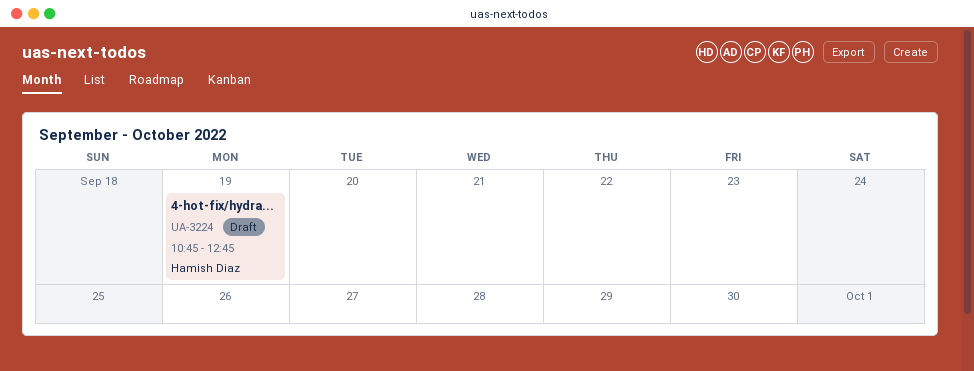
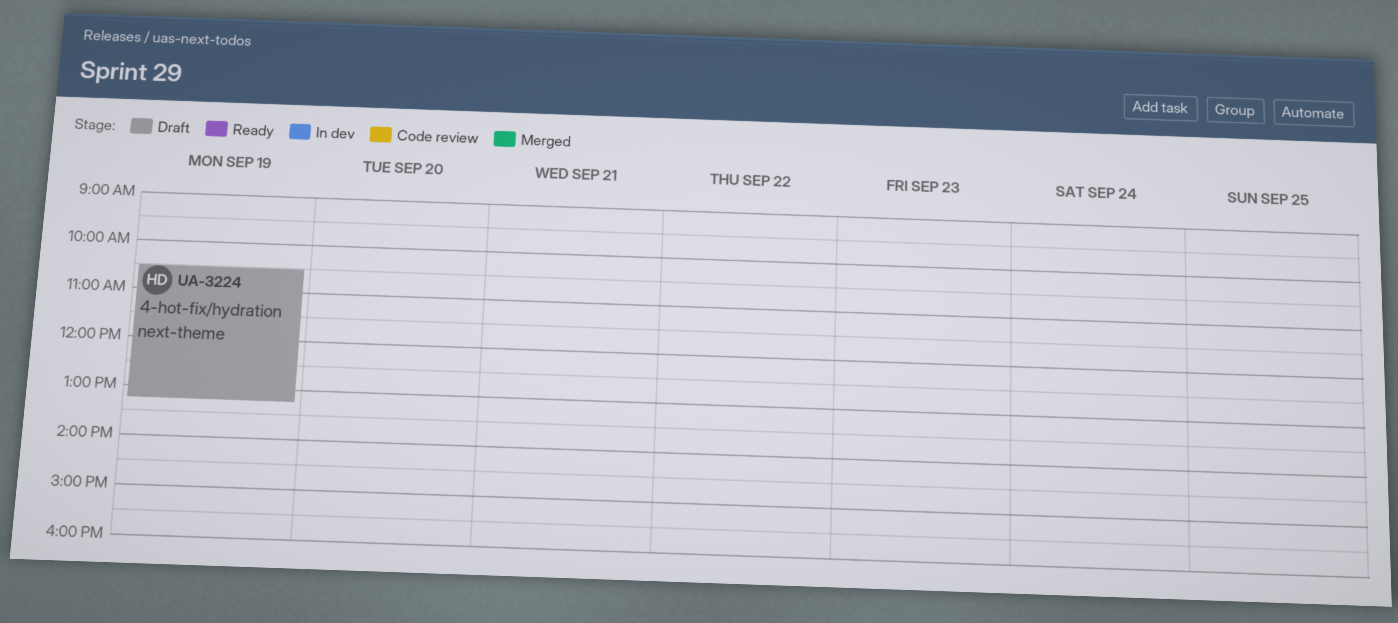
UA-3224, begins: 10:45 -> 10:30
UA-3224, ends: 12:45 -> 13:15

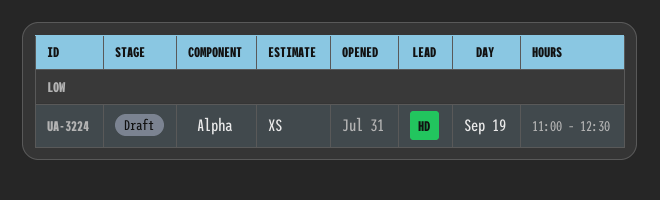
UA-3224, begins: 10:30 -> 11:00
UA-3224, ends: 13:15 -> 12:30

